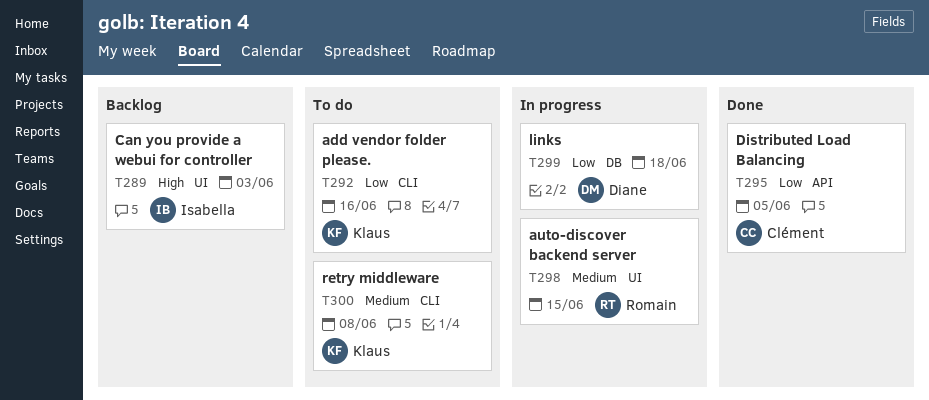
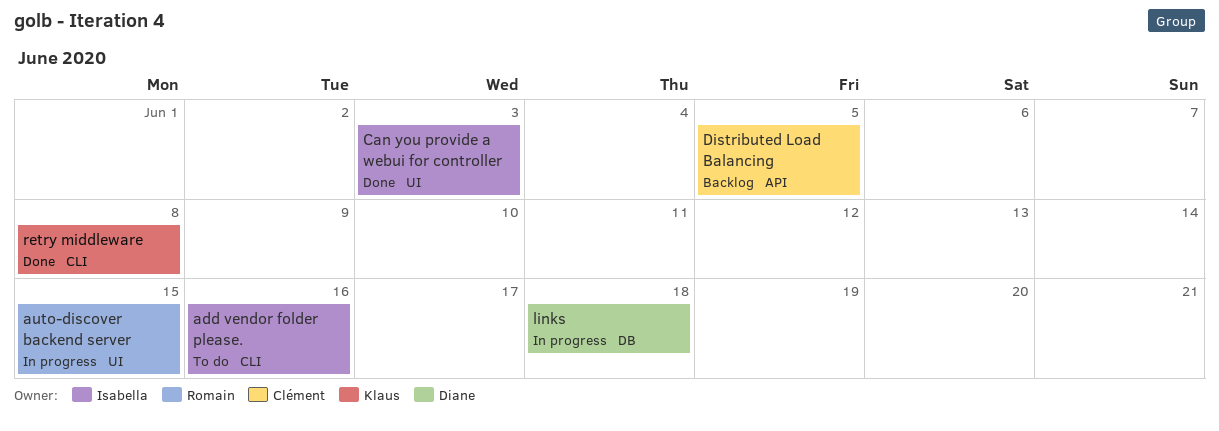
add vendor folder please., owner: Klaus -> Isabella
Can you provide a webui for controller, status: Backlog -> Done
Distributed Load Balancing, status: Done -> Backlog
retry middleware, status: To do -> Done

